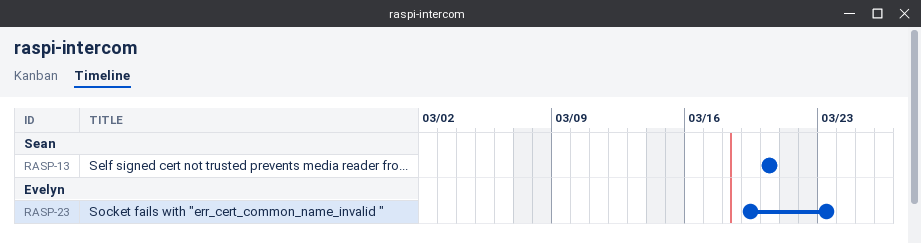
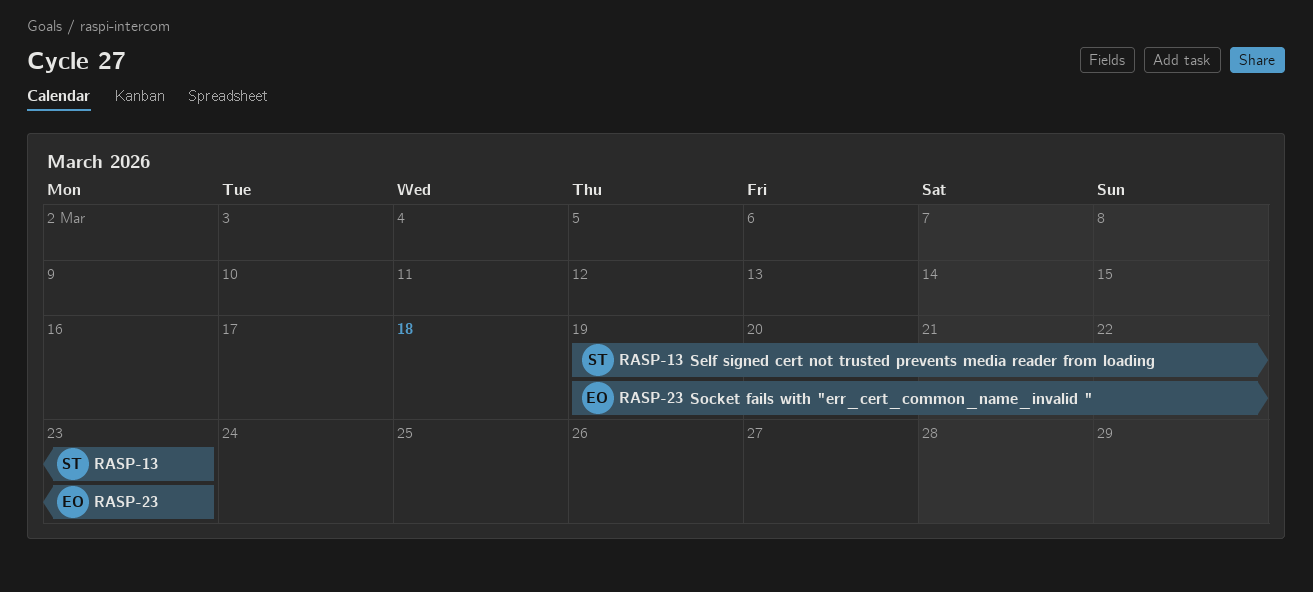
RASP-13, start: Mar 20 -> Mar 19
RASP-13, due: Mar 20 -> Mar 23

